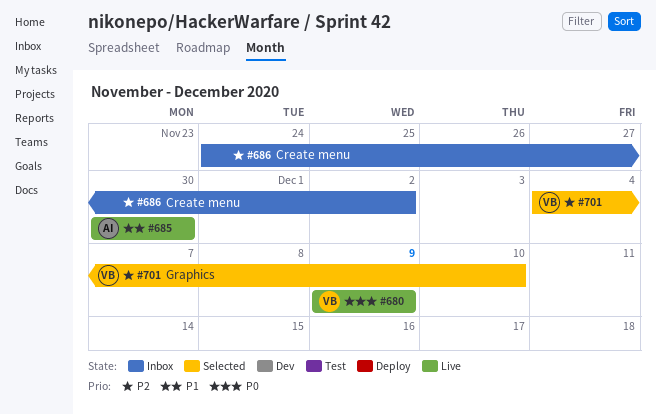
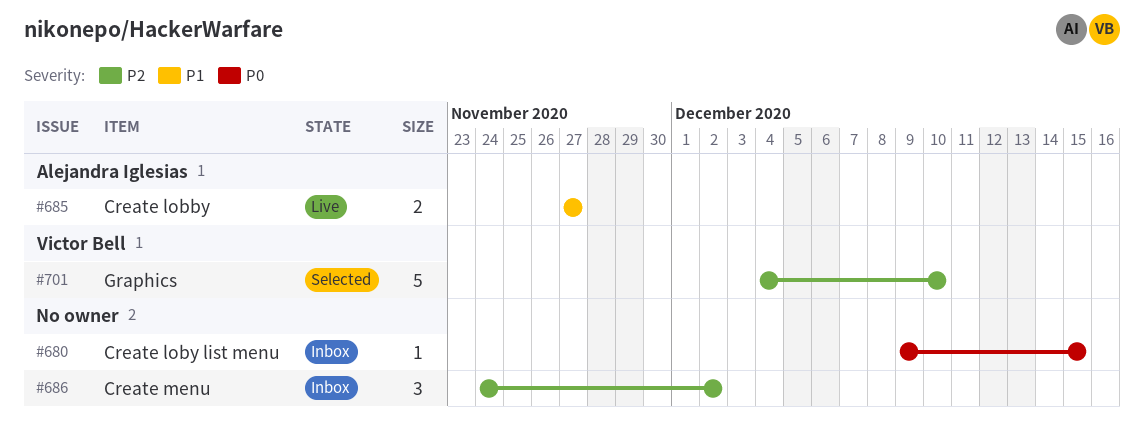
#680, status: Live -> Inbox
#680, owner: Victor Bell -> none
#680, due: Dec 9 -> Dec 15
#685, start: Nov 30 -> Nov 27
#685, due: Nov 30 -> Nov 27

